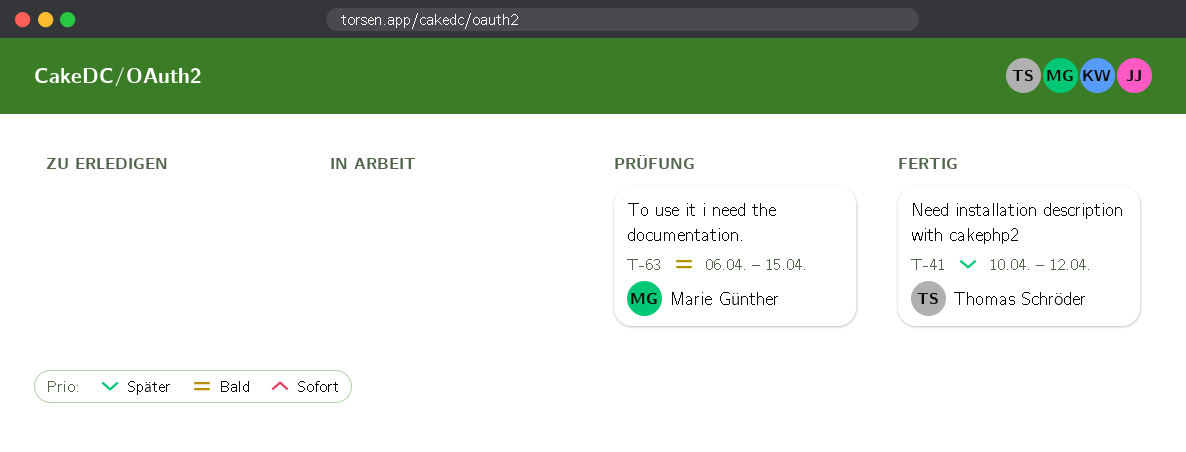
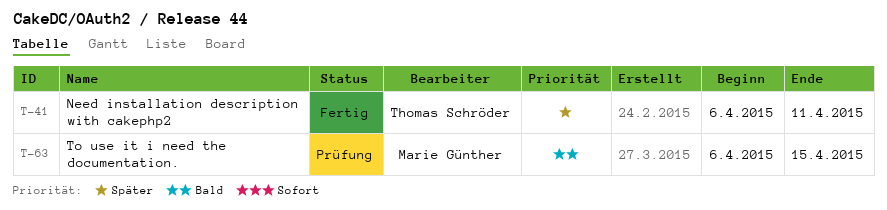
T-41, start: Apr 10 -> Apr 6
T-41, due: Apr 12 -> Apr 11

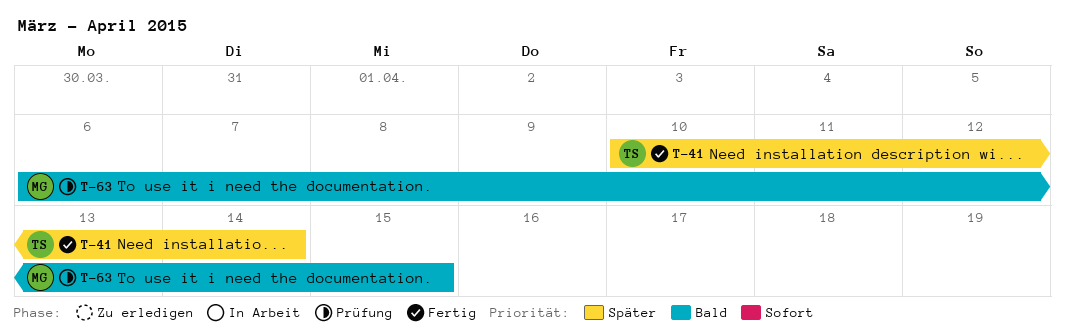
T-41, start: Apr 6 -> Apr 10
T-41, due: Apr 11 -> Apr 14

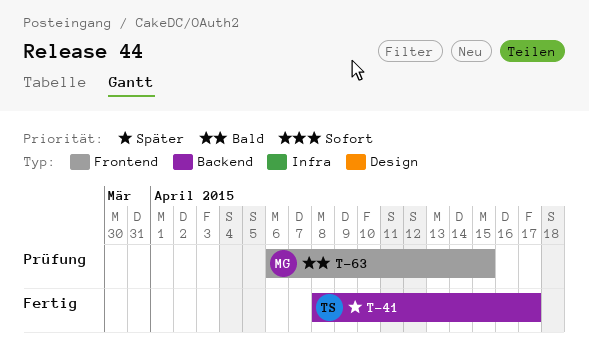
T-41, start: Apr 10 -> Apr 8
T-41, due: Apr 14 -> Apr 17

